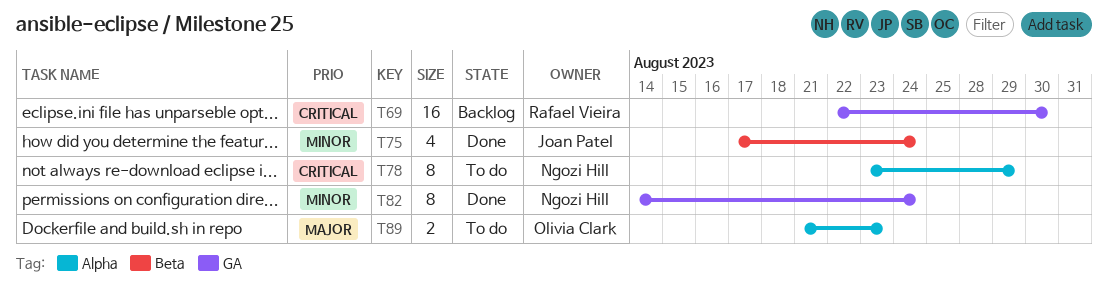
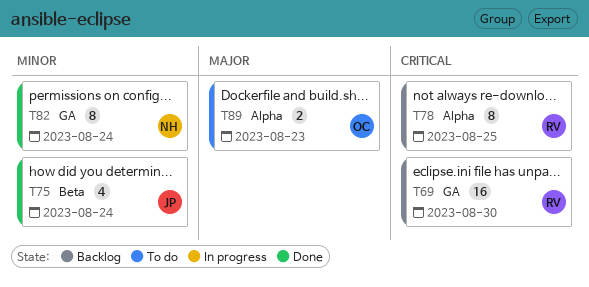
T78, status: To do -> Backlog
T78, owner: Ngozi Hill -> Rafael Vieira
T78, due: Aug 29 -> Aug 25

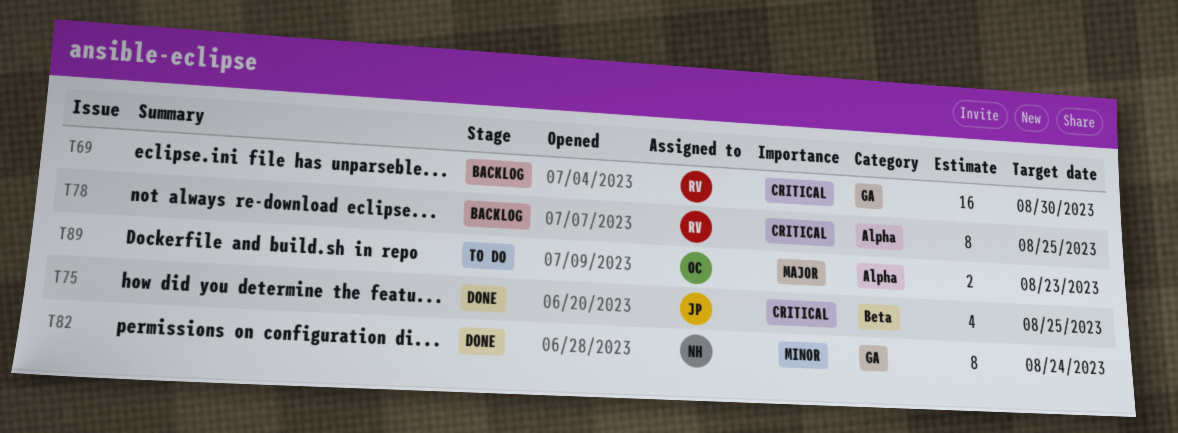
T75, priority: Minor -> Critical
T75, due: Aug 24 -> Aug 25

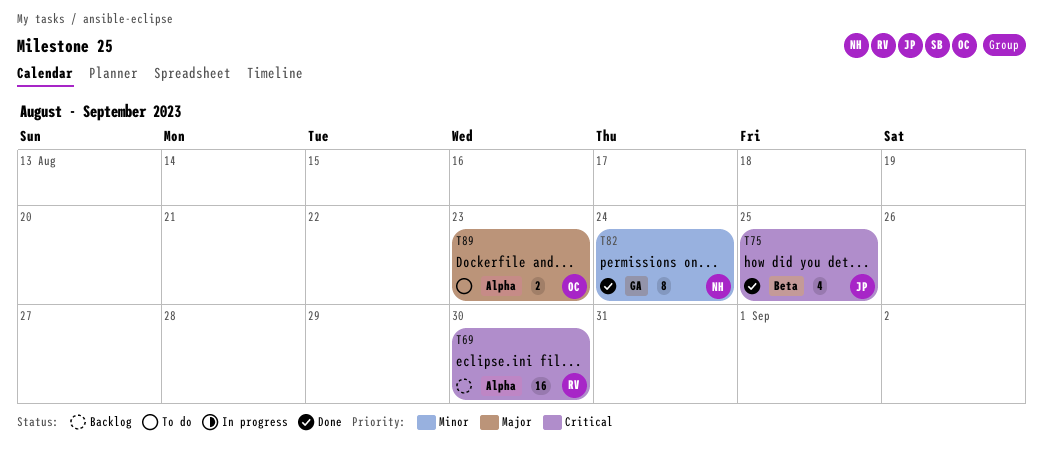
T69, label: GA -> Alpha
T78: present -> none

